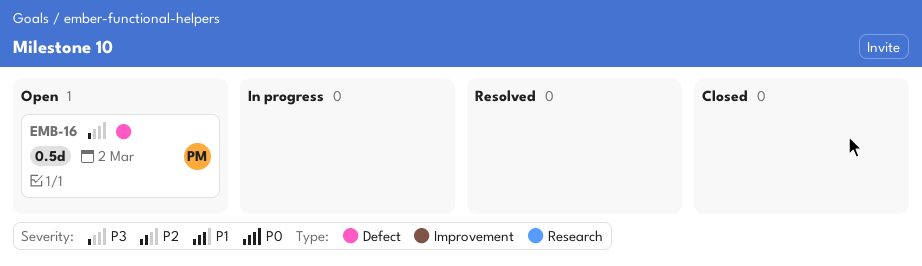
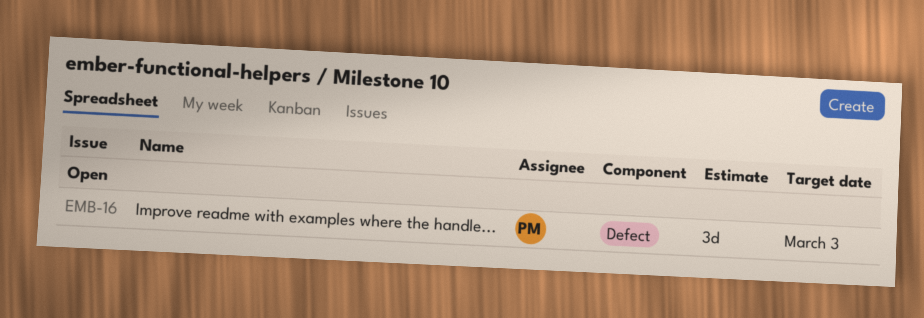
EMB-16, estimate: 0.5d -> 3d
EMB-16, due: Mar 2 -> Mar 3

